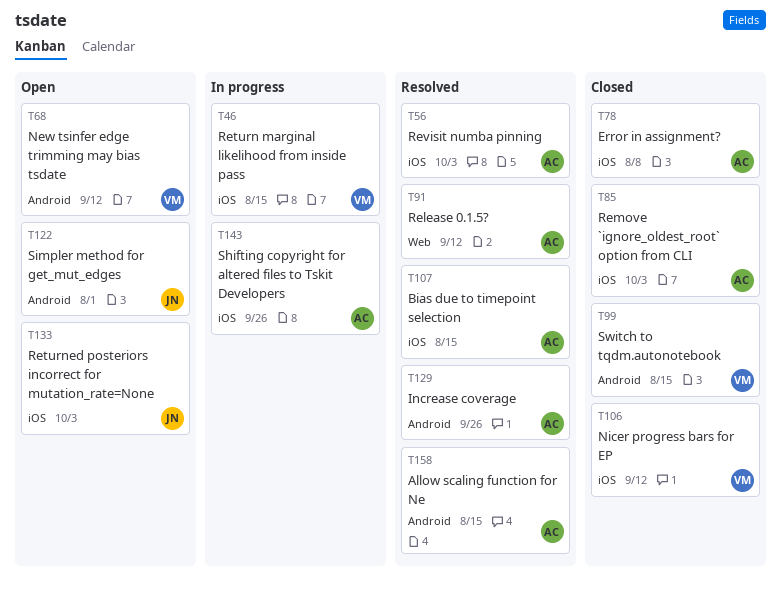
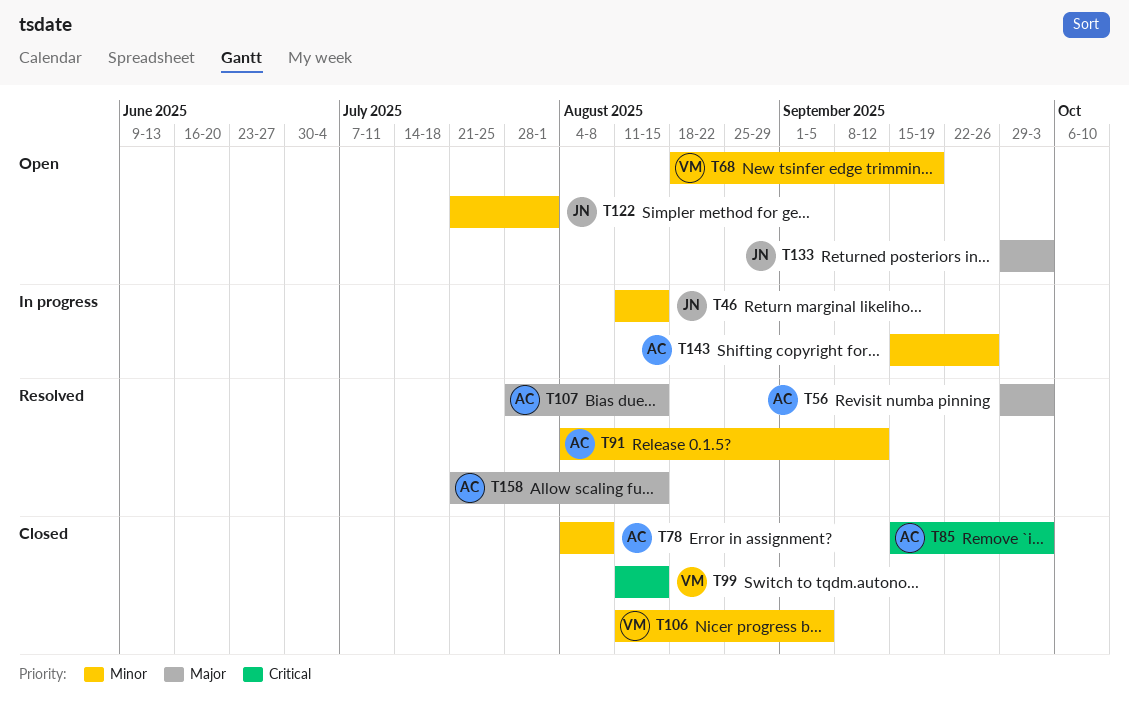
T46, owner: VM -> JN
T68, due: Sep 12 -> Sep 19
T106, due: Sep 12 -> Sep 5
T129: present -> none

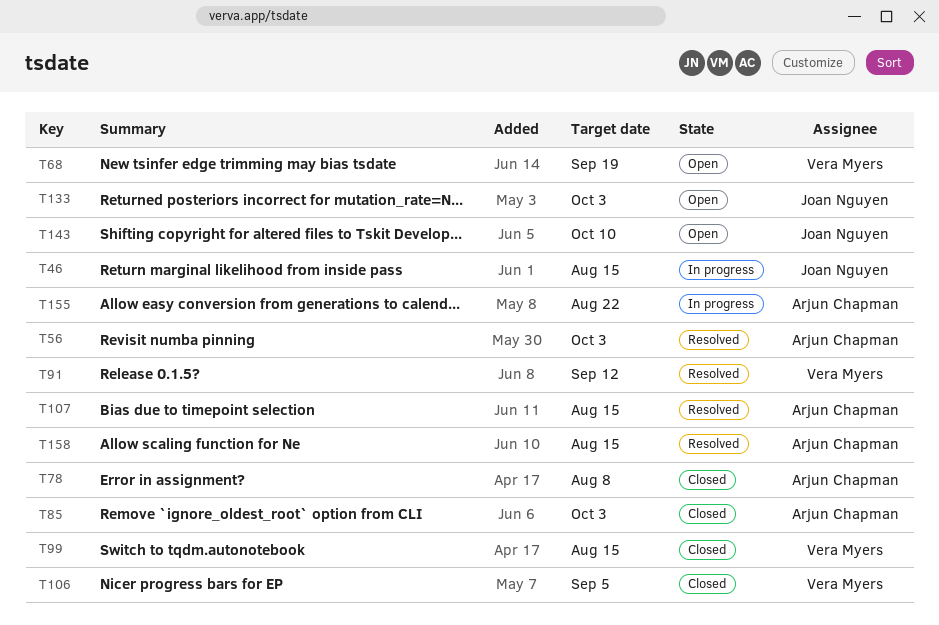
T91, owner: Arjun Chapman -> Vera Myers
T122: present -> none
T143, status: In progress -> Open
T143, owner: Arjun Chapman -> Joan Nguyen
T143, due: Sep 26 -> Oct 10
T155: none -> present

